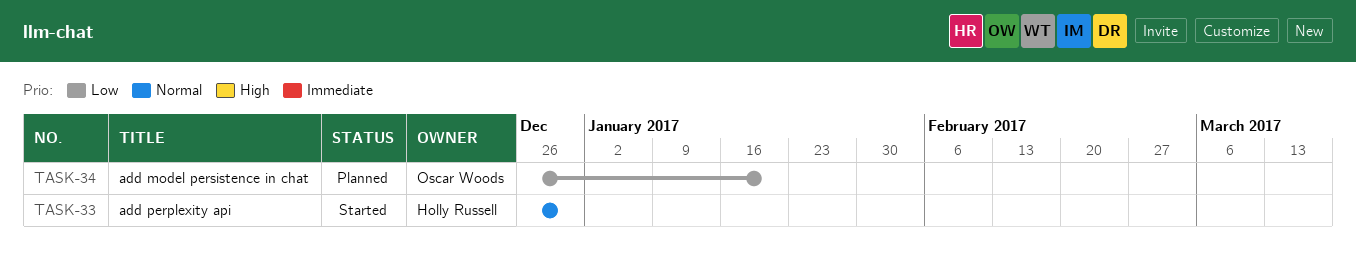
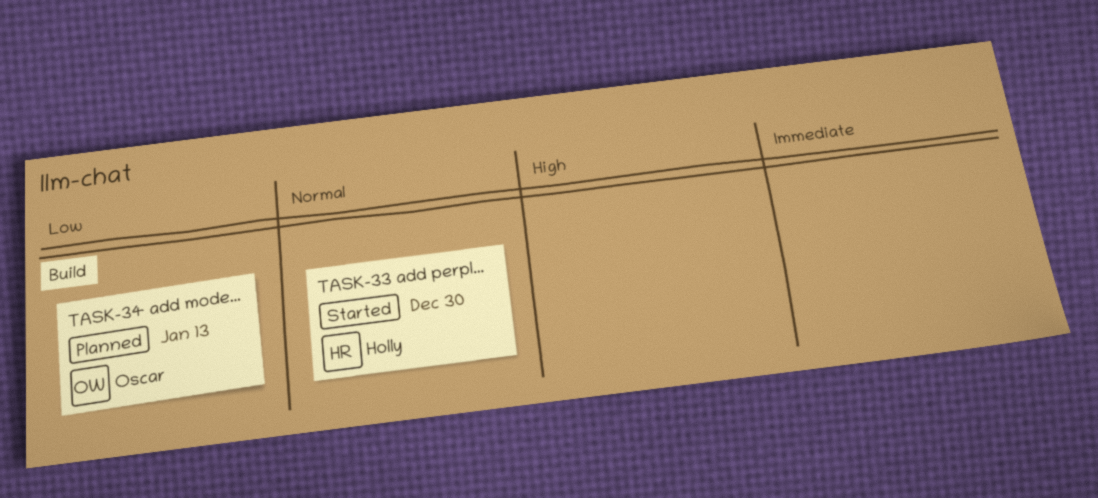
TASK-34, due: Jan 20 -> Jan 13

